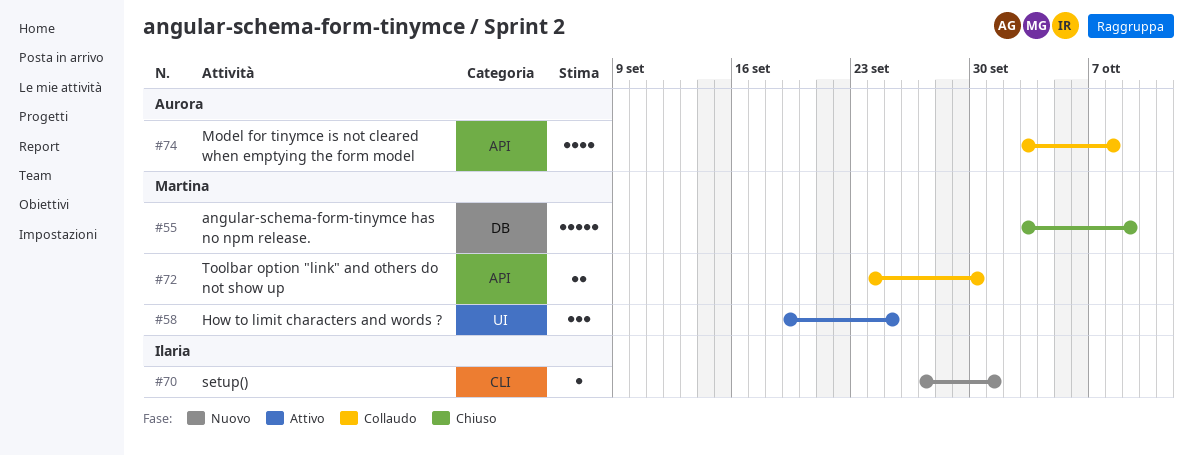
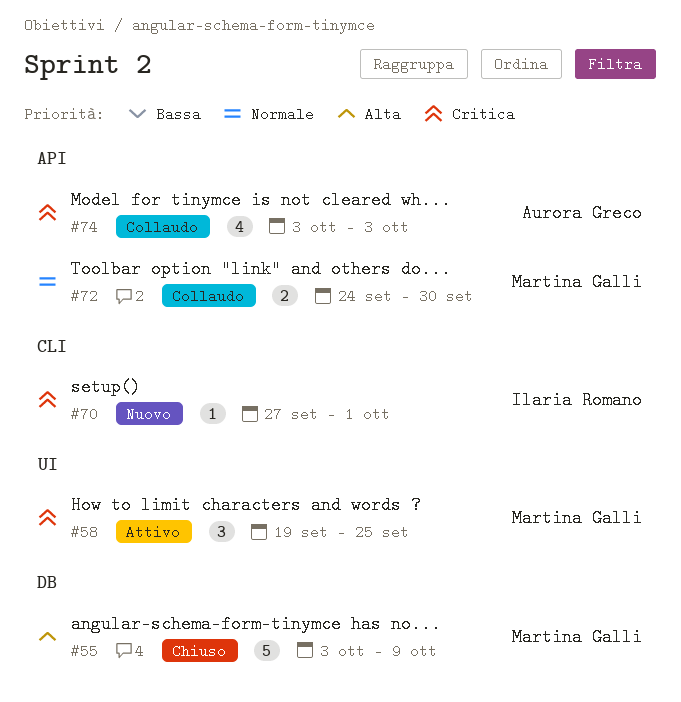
#74, due: Oct 8 -> Oct 3

